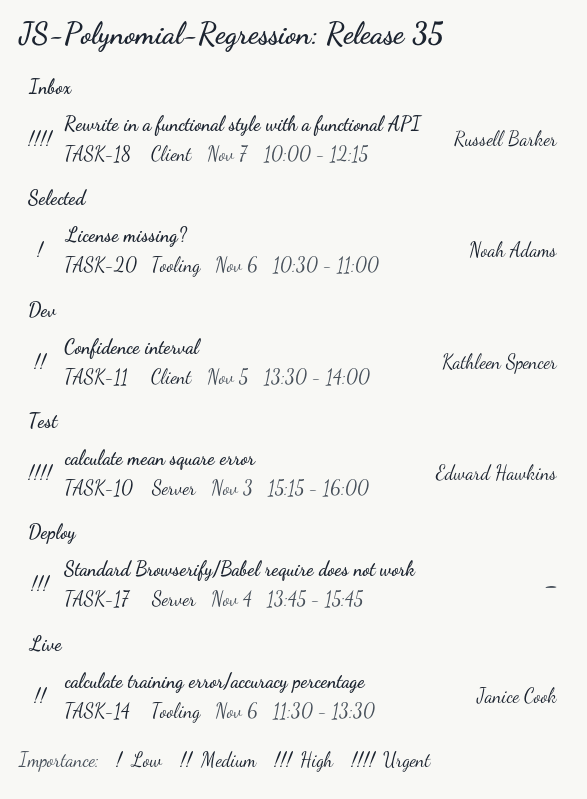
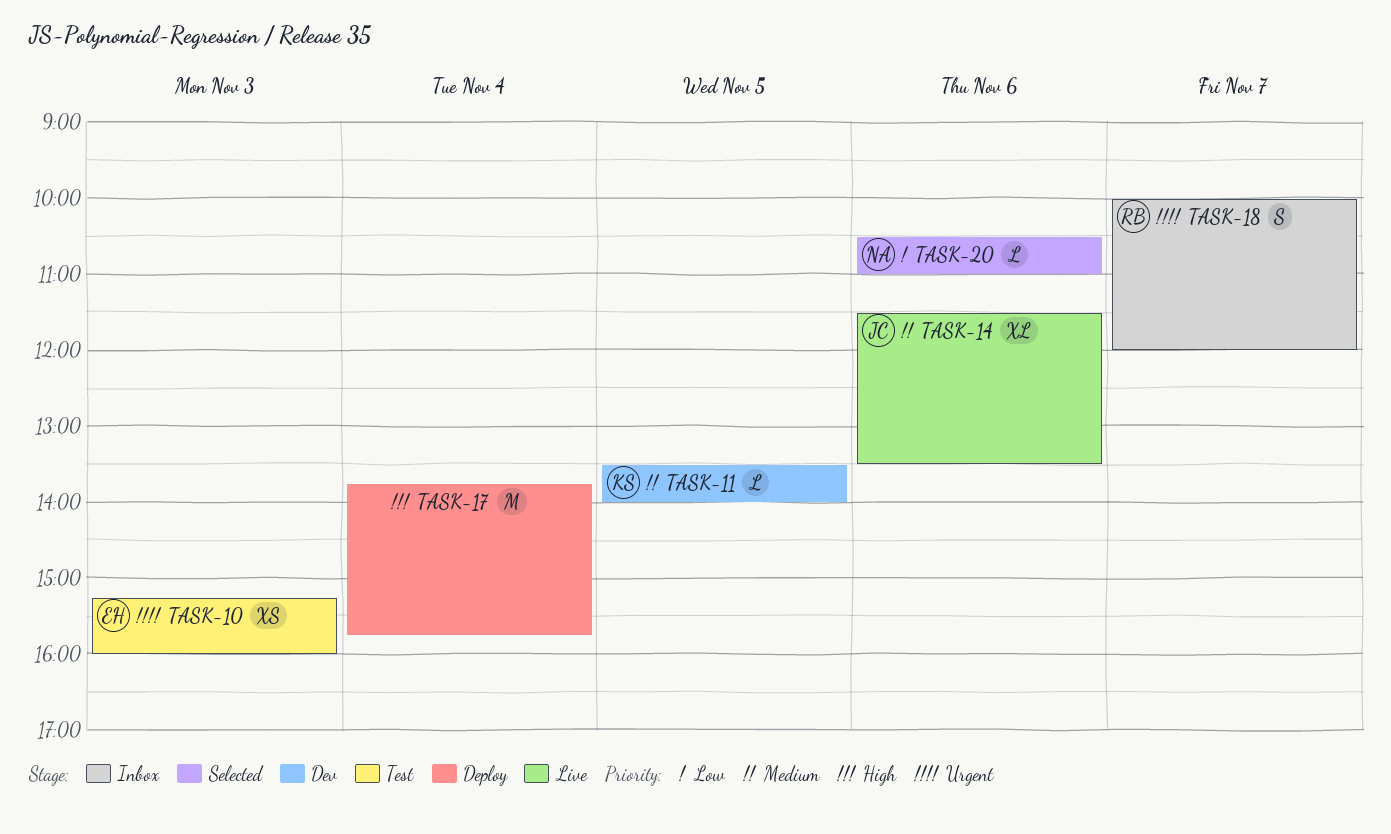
TASK-18, ends: 12:15 -> 12:00

